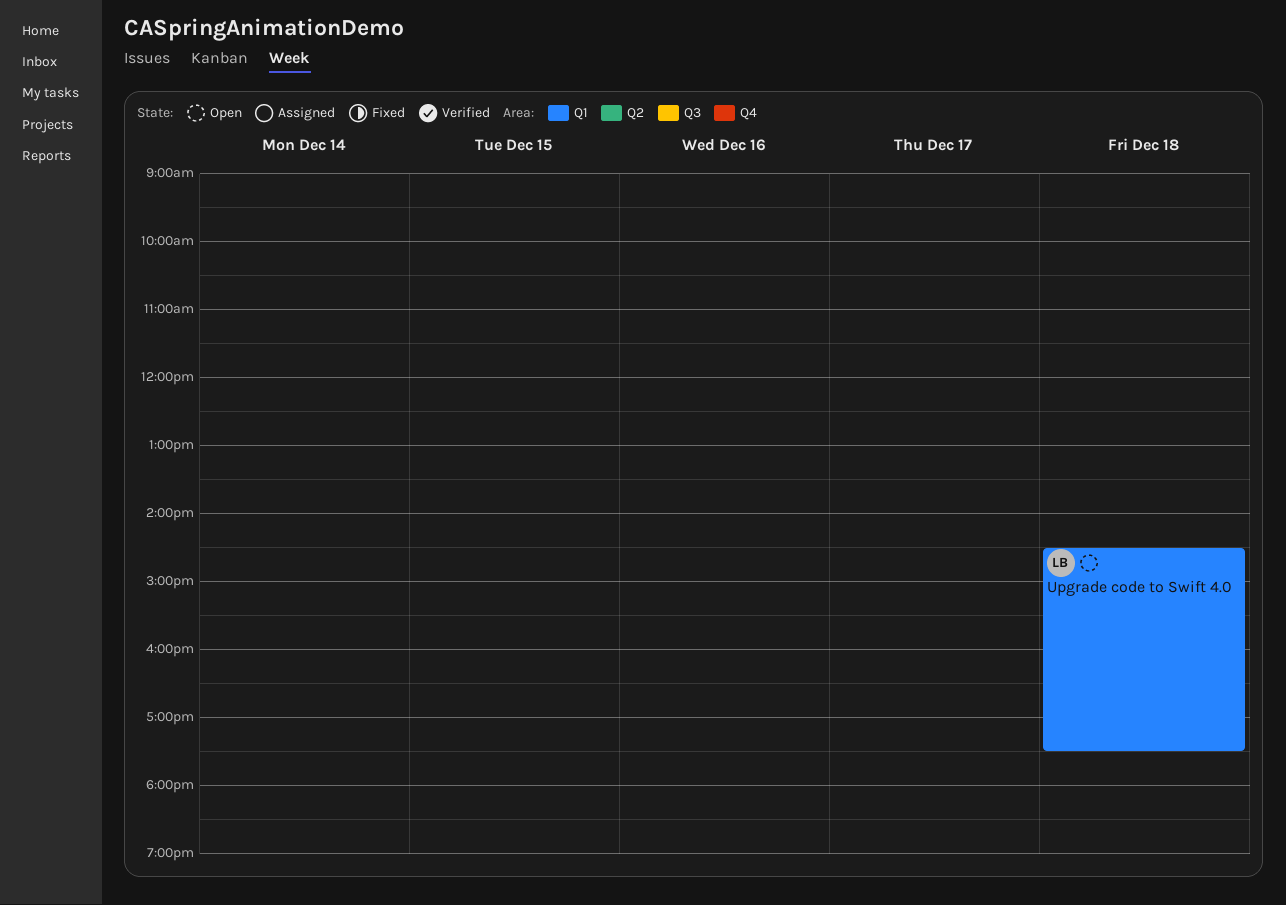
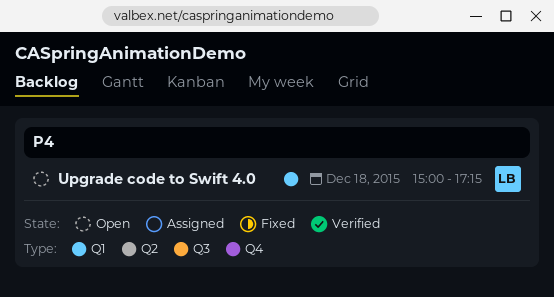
Upgrade code to Swift 4.0, begins: 14:30 -> 15:00
Upgrade code to Swift 4.0, ends: 17:30 -> 17:15

